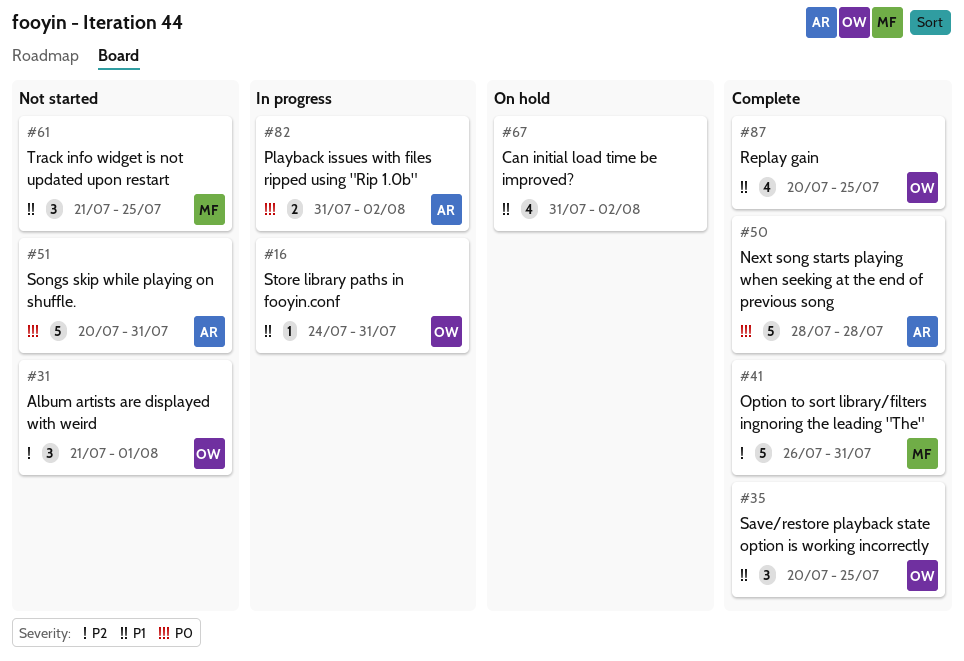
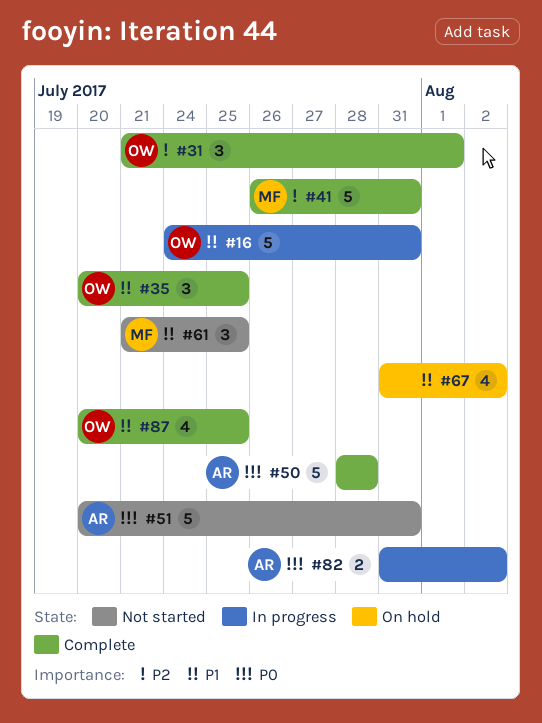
#16, estimate: 1 -> 5
#31, status: Not started -> Complete

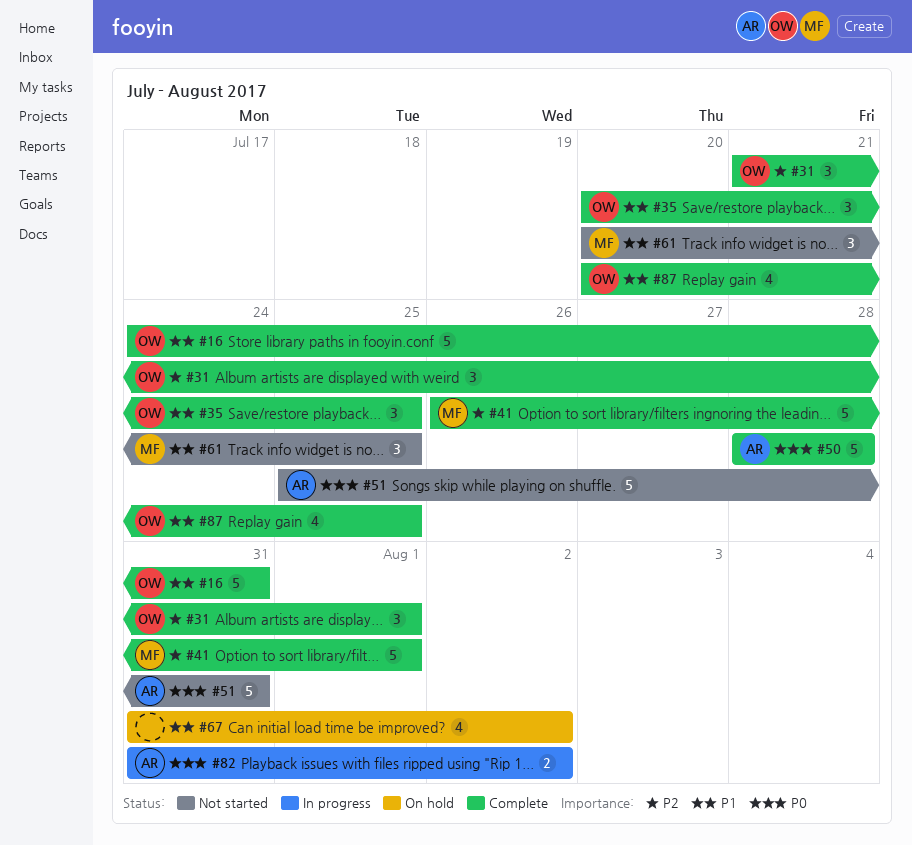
#16, status: In progress -> Complete
#41, due: Jul 31 -> Aug 1
#51, start: Jul 20 -> Jul 25
#61, start: Jul 21 -> Jul 20

